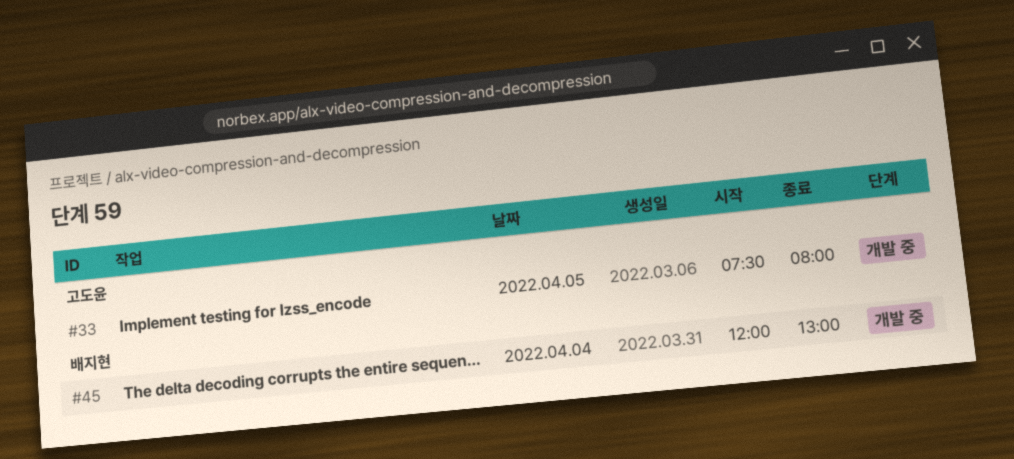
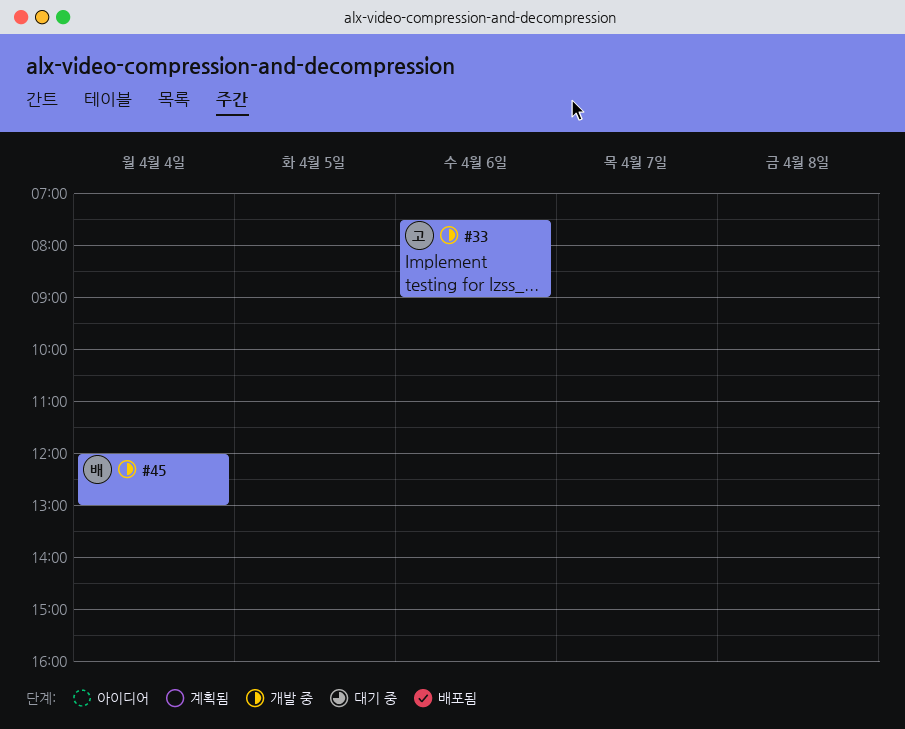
#33, day: Apr 5 -> Apr 6
#33, ends: 08:00 -> 09:00

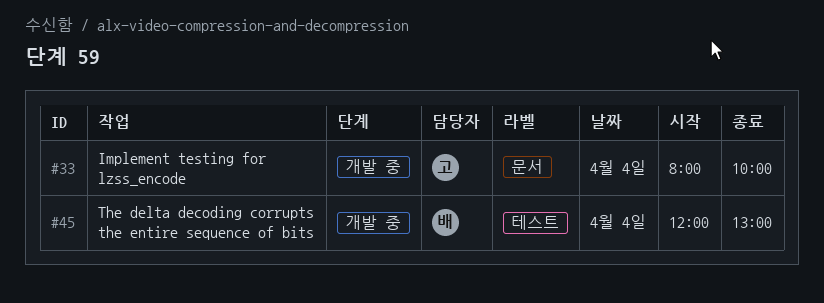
#33, day: Apr 6 -> Apr 4
#33, begins: 07:30 -> 08:00
#33, ends: 09:00 -> 10:00

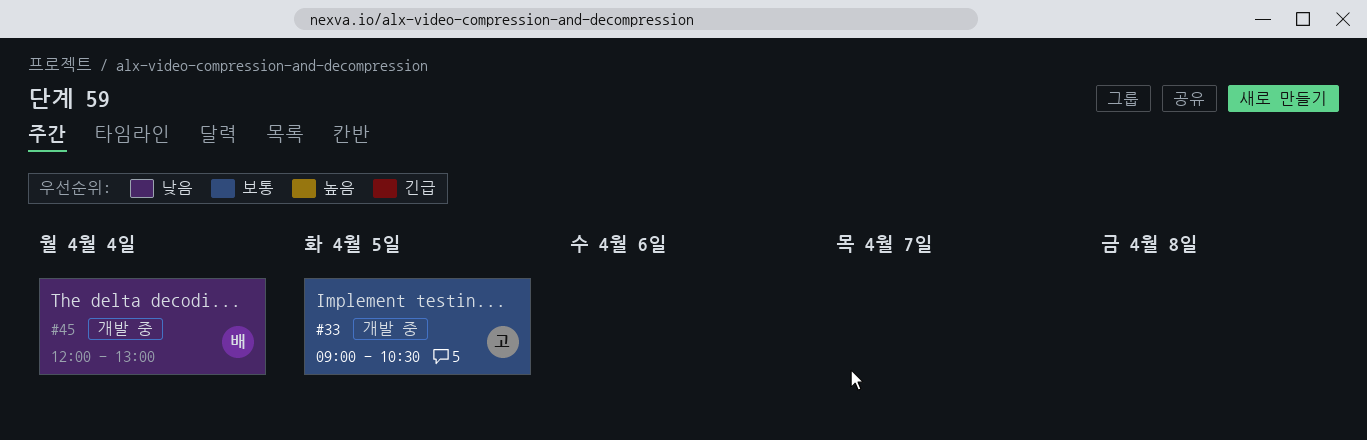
#33, day: Apr 4 -> Apr 5
#33, begins: 08:00 -> 09:00
#33, ends: 10:00 -> 10:30

